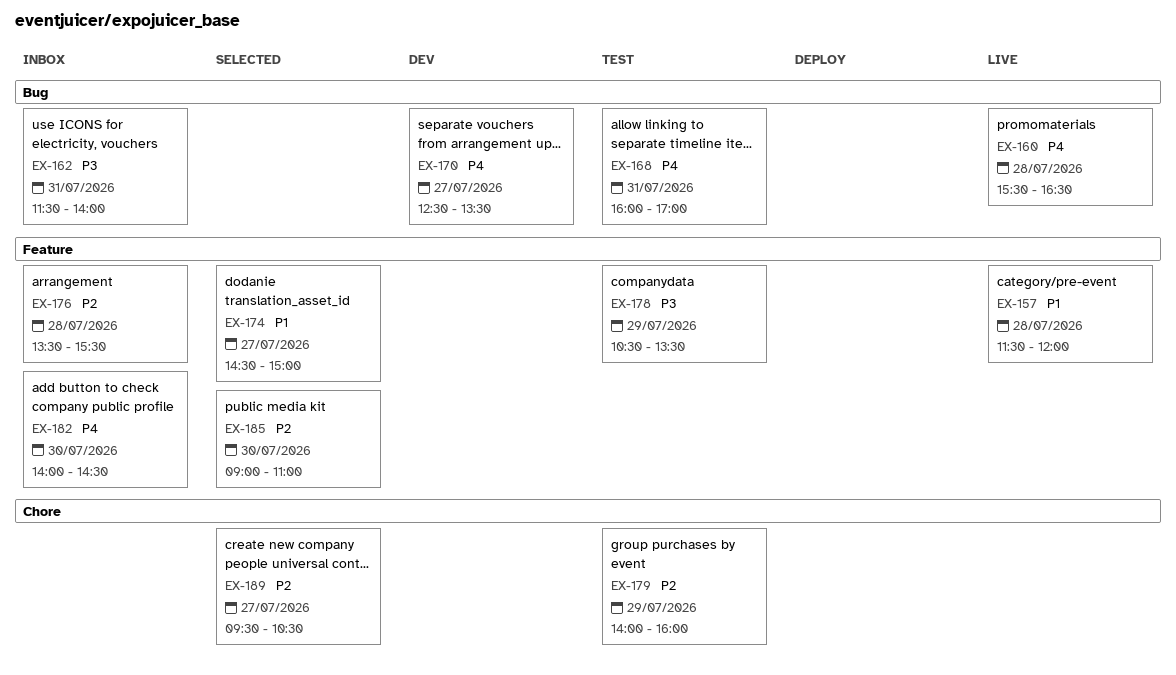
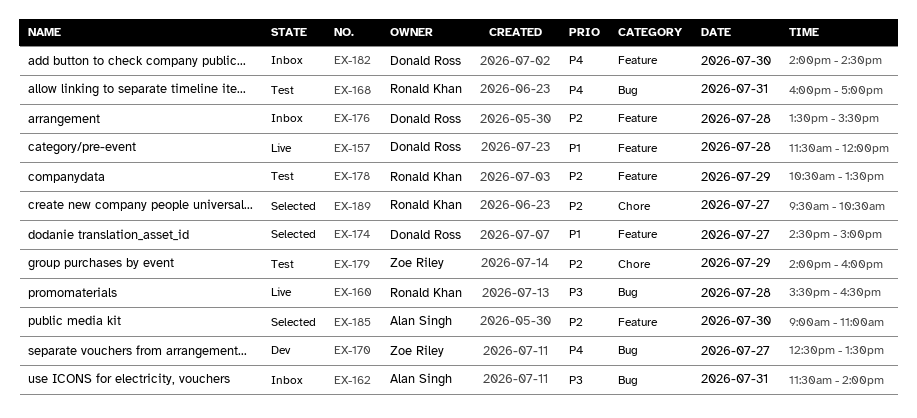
EX-160, priority: P4 -> P3
EX-178, priority: P3 -> P2

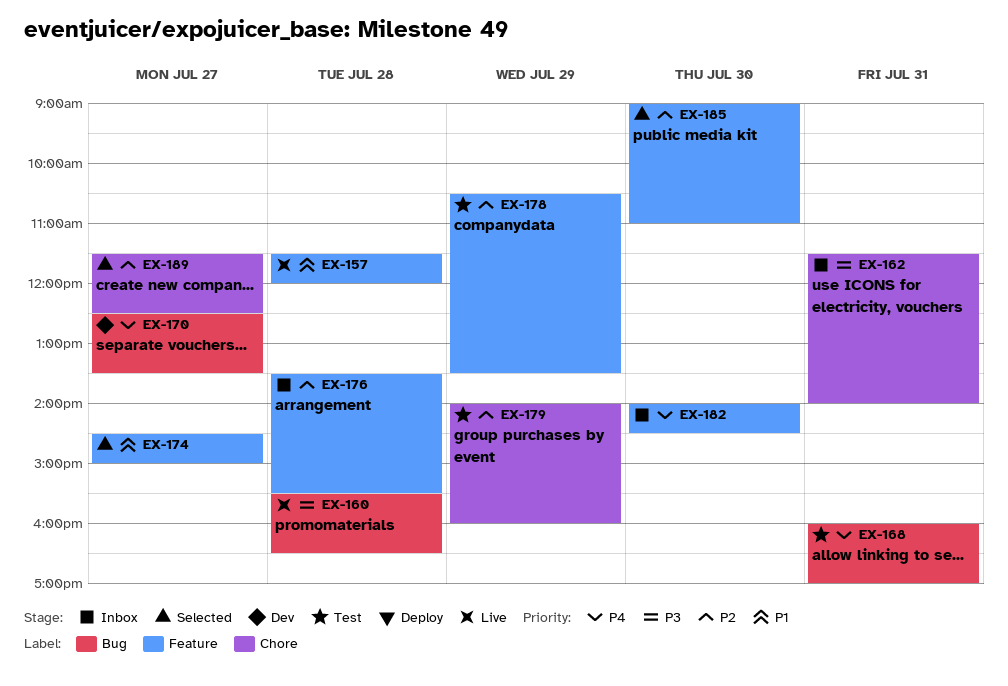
EX-162, label: Bug -> Chore
EX-189, begins: 09:30 -> 11:30
EX-189, ends: 10:30 -> 12:30

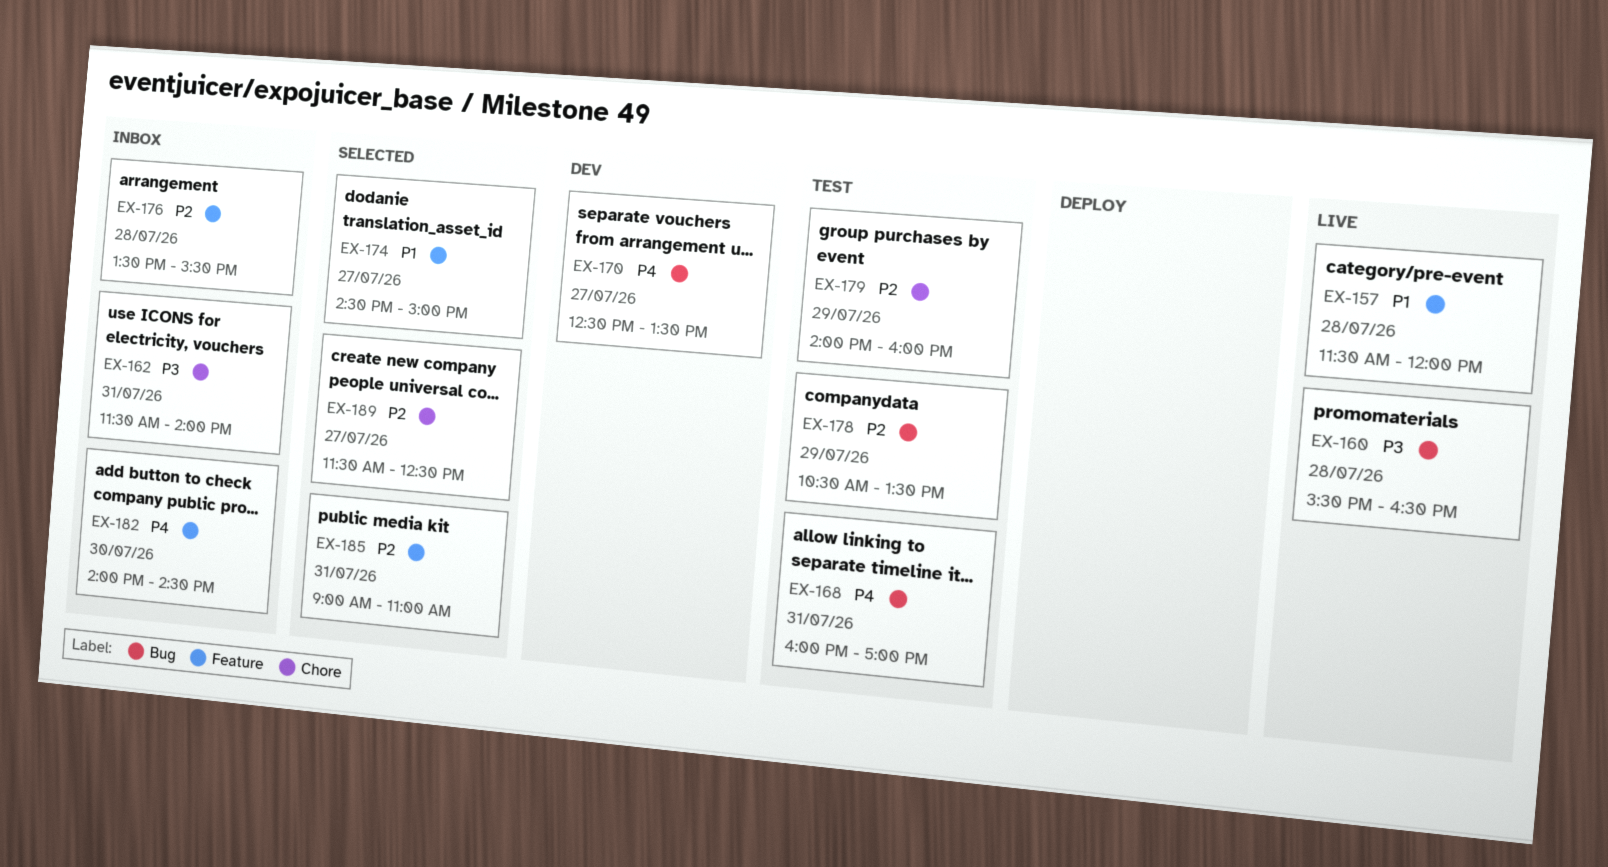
EX-178, label: Feature -> Bug
EX-185, day: Jul 30 -> Jul 31

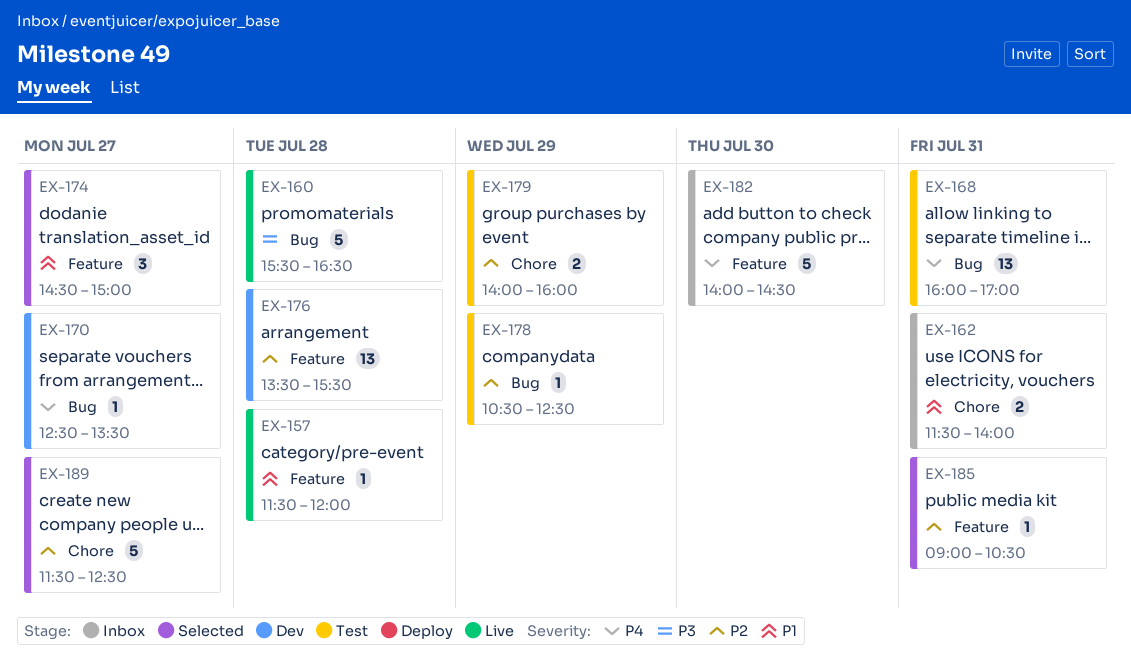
EX-162, priority: P3 -> P1
EX-176, status: Inbox -> Dev
EX-178, ends: 13:30 -> 12:30
EX-185, ends: 11:00 -> 10:30

